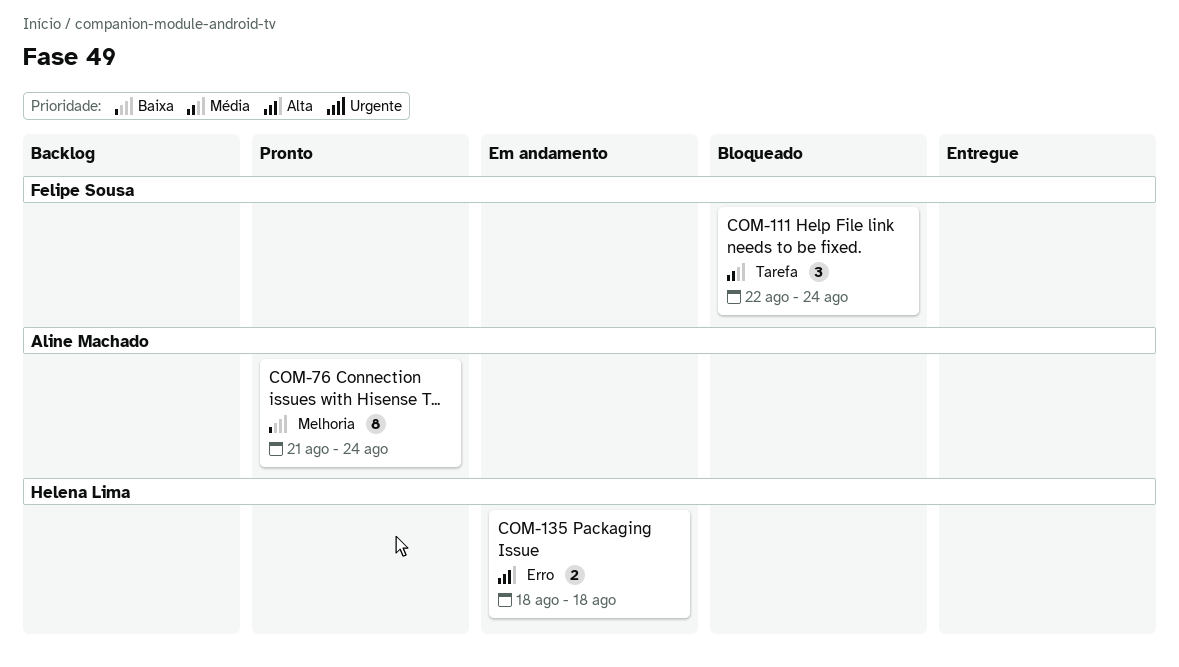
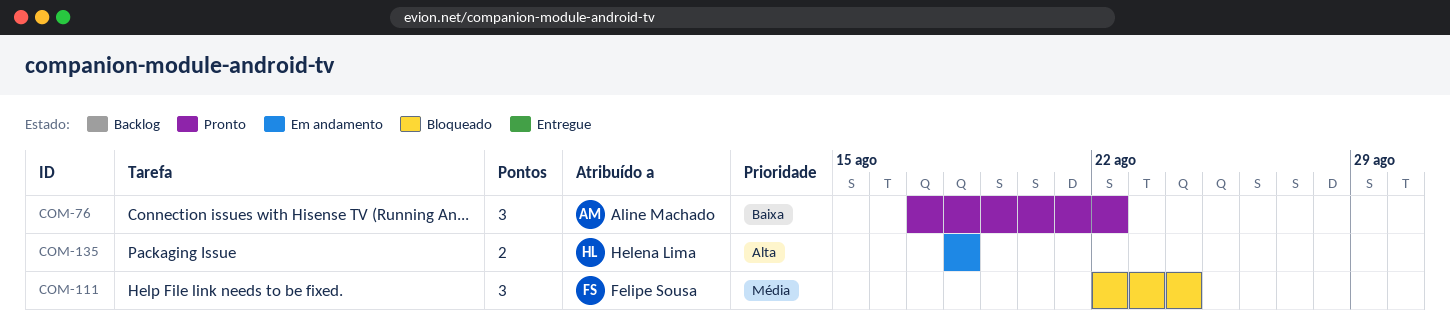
COM-76, estimate: 8 -> 3
COM-76, start: Aug 21 -> Aug 17
COM-76, due: Aug 24 -> Aug 22

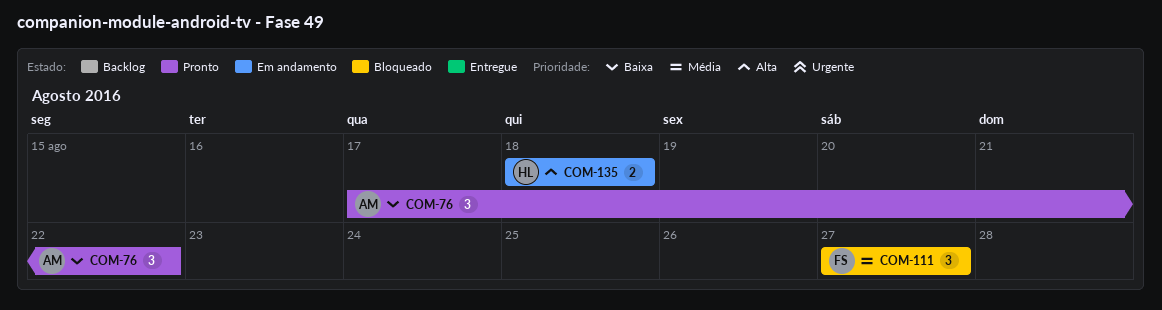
COM-111, start: Aug 22 -> Aug 27
COM-111, due: Aug 24 -> Aug 27

